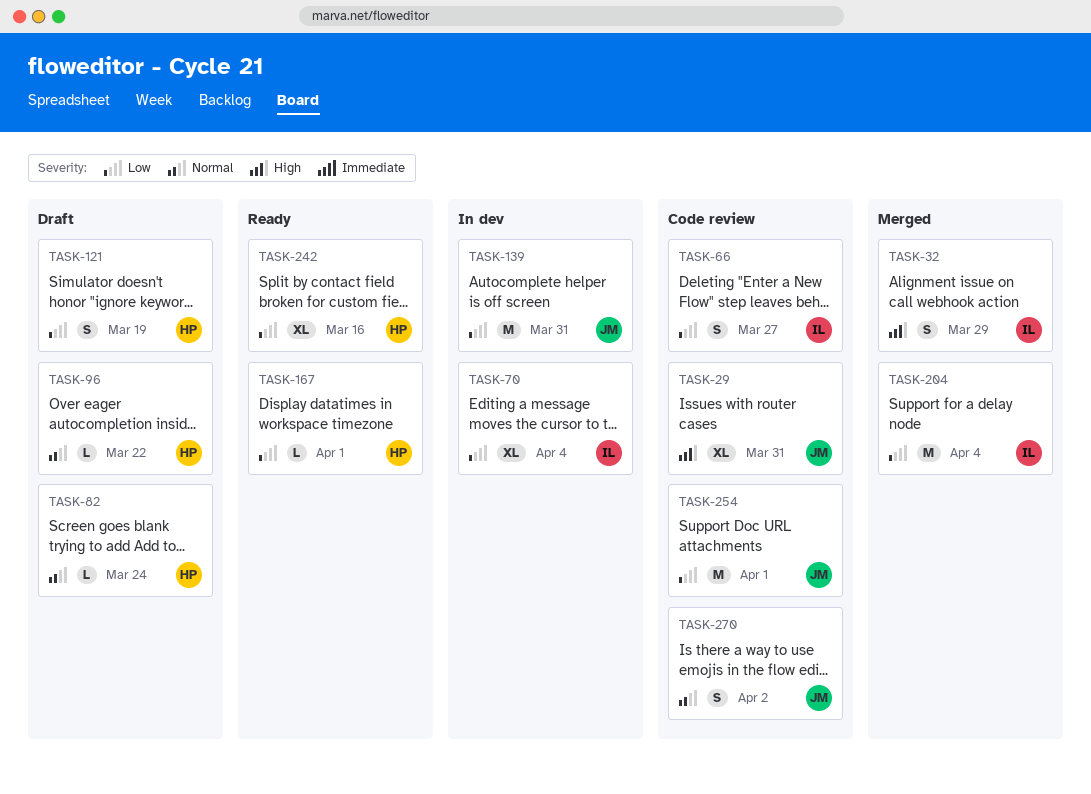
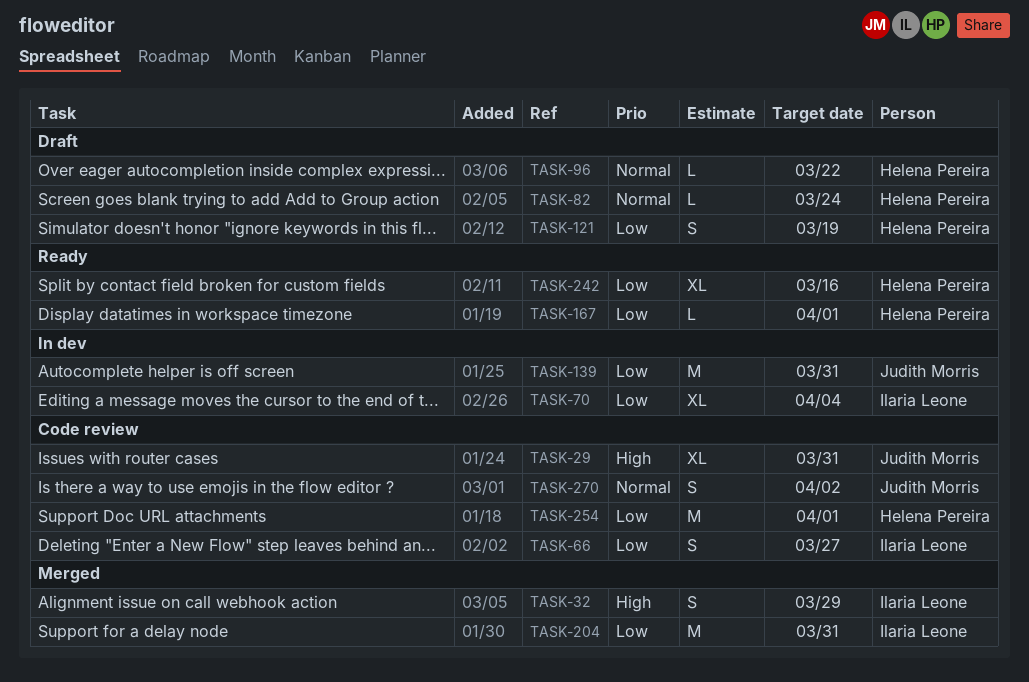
TASK-204, due: Apr 4 -> Mar 31
TASK-254, owner: Judith Morris -> Helena Pereira

